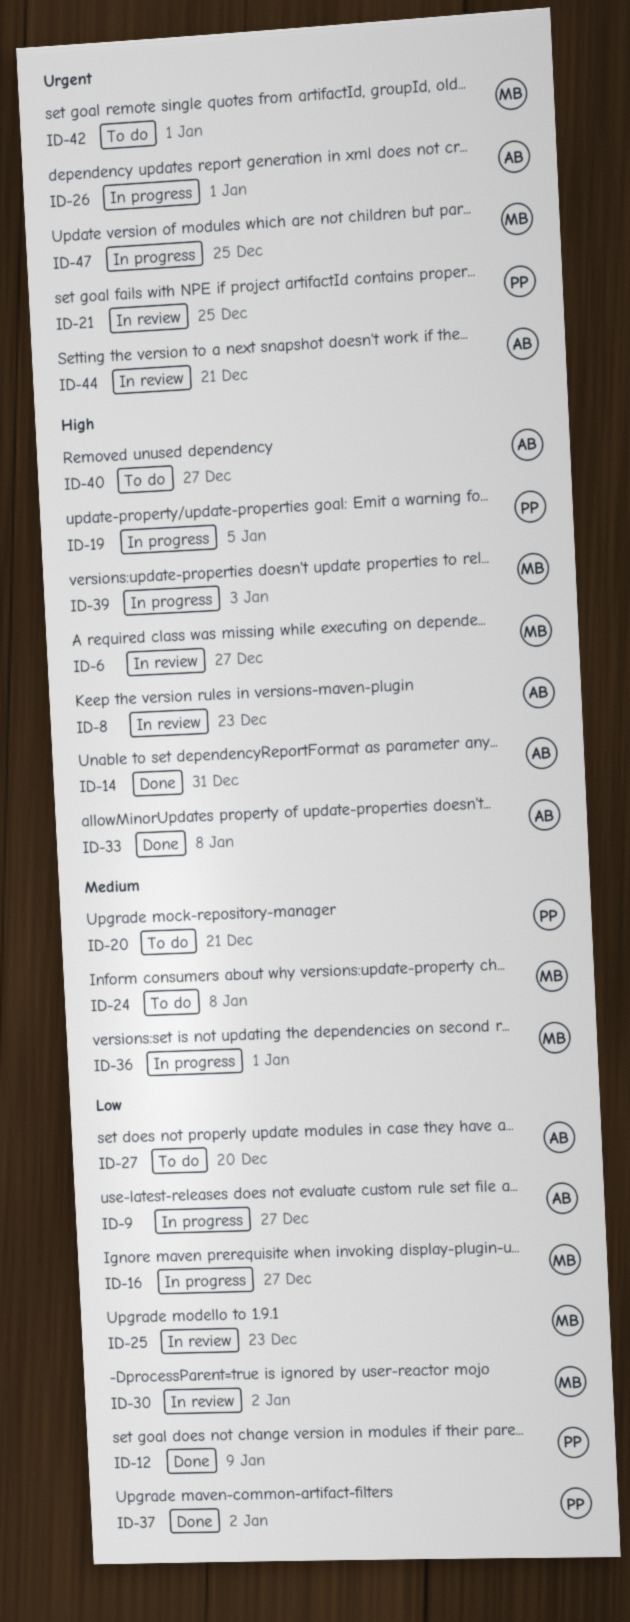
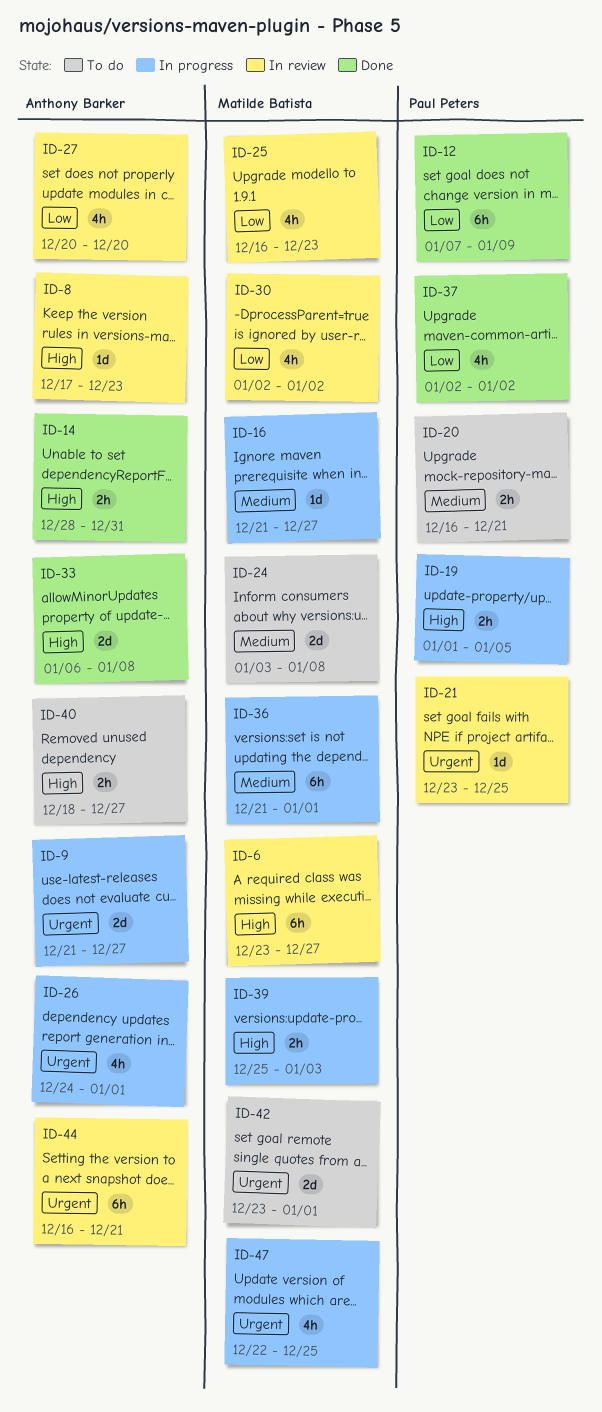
ID-9, priority: Low -> Urgent
ID-16, priority: Low -> Medium
ID-27, status: To do -> In review

